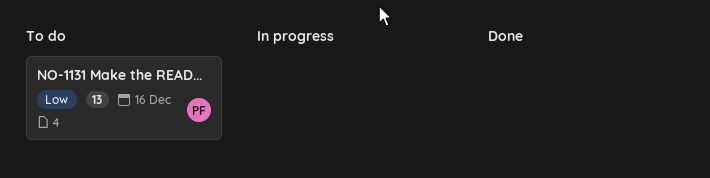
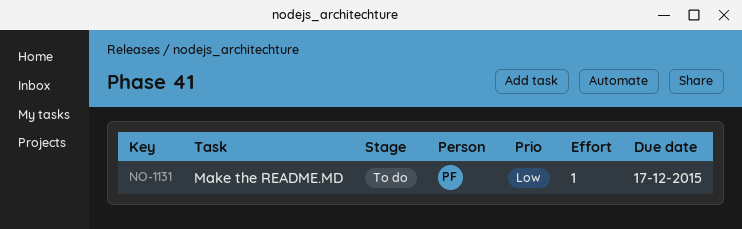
NO-1131, estimate: 13 -> 1
NO-1131, due: Dec 16 -> Dec 17

